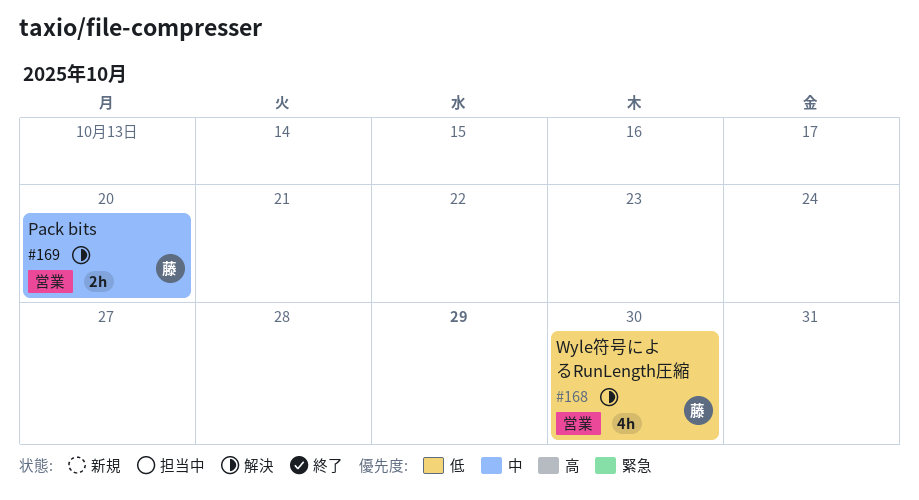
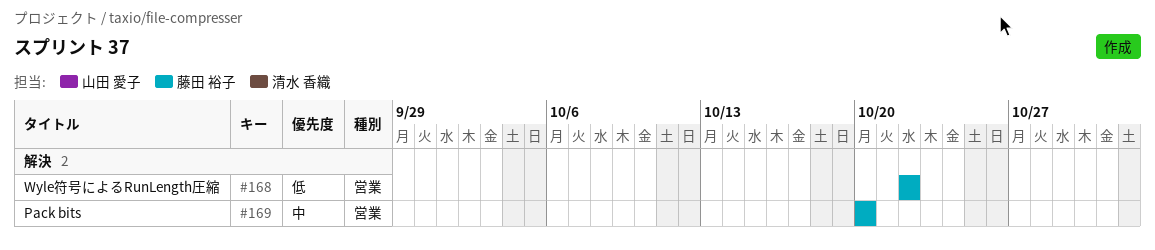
#168, due: Oct 30 -> Oct 22

